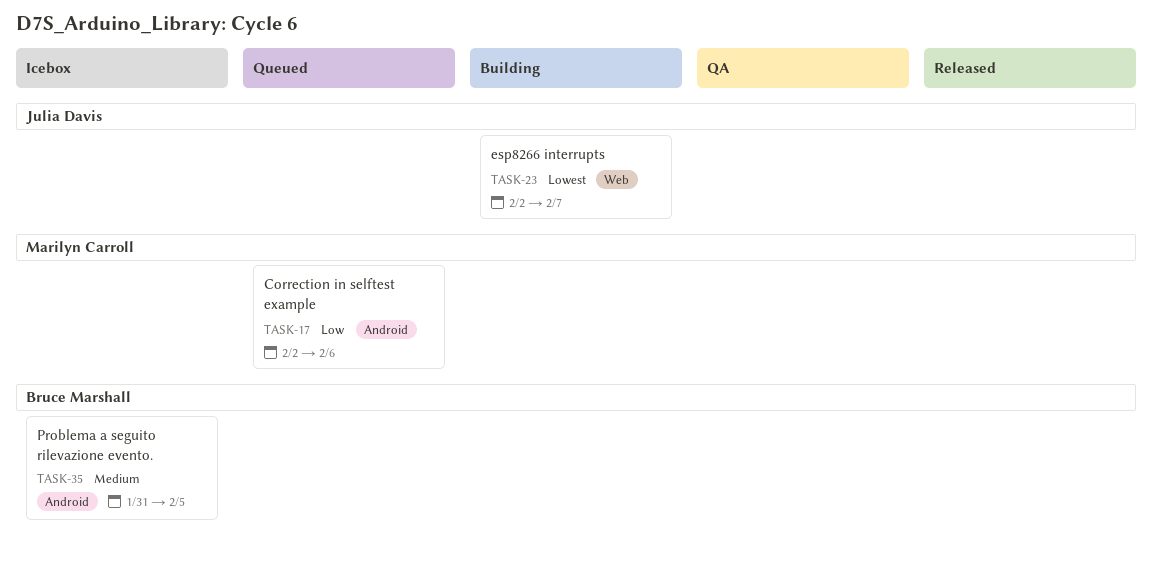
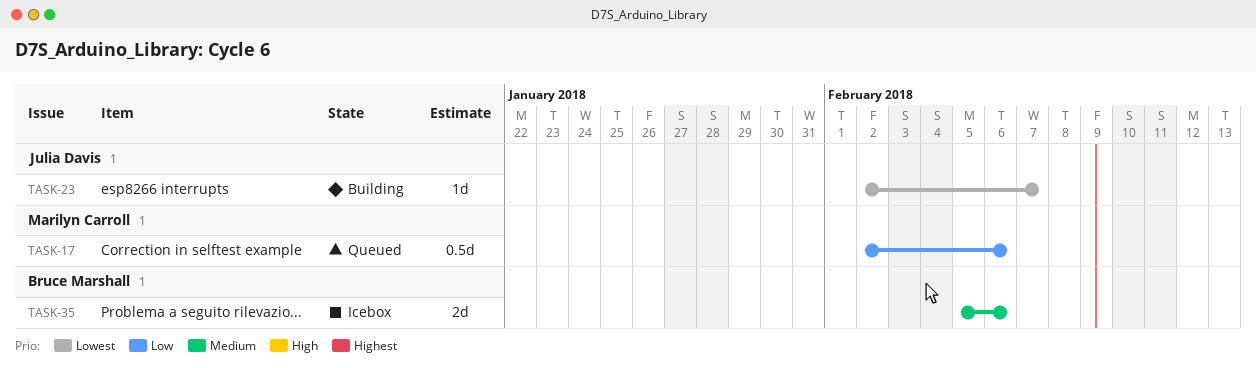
TASK-35, start: Jan 31 -> Feb 5
TASK-35, due: Feb 5 -> Feb 6

